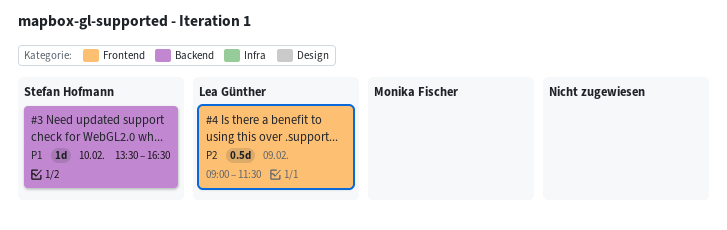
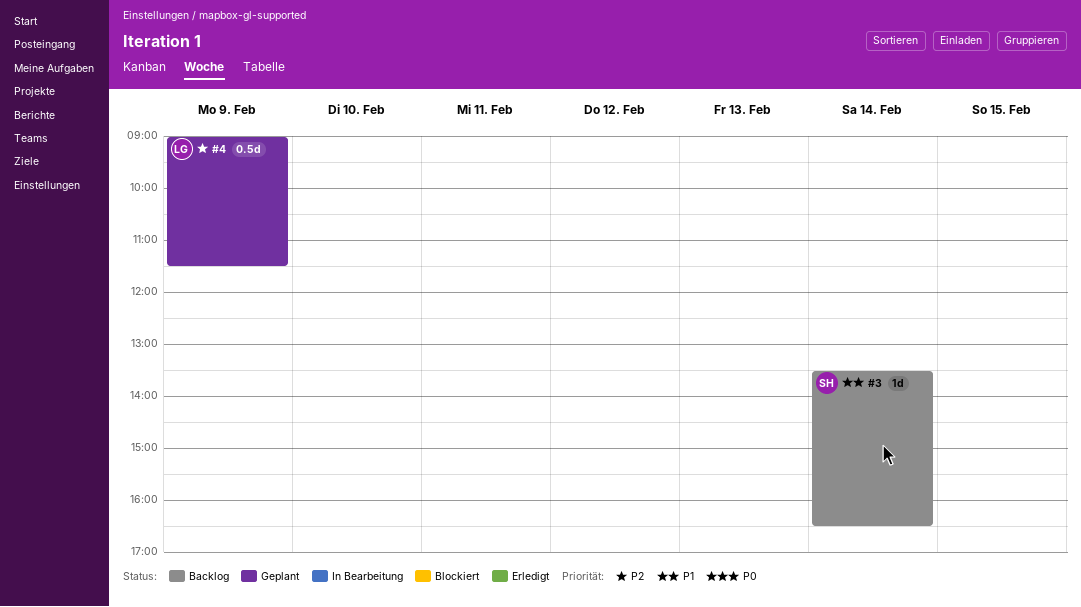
#3, day: Feb 10 -> Feb 14

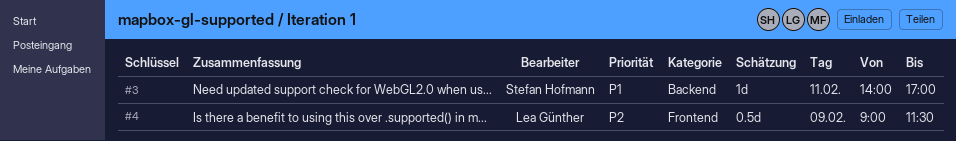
#3, day: Feb 14 -> Feb 11
#3, begins: 13:30 -> 14:00
#3, ends: 16:30 -> 17:00

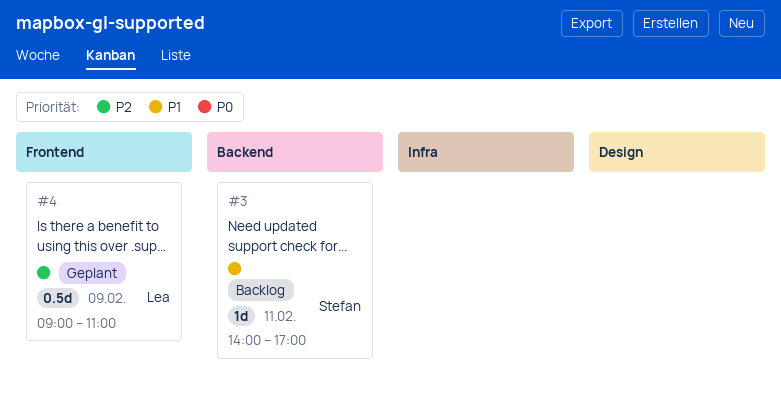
#4, ends: 11:30 -> 11:00

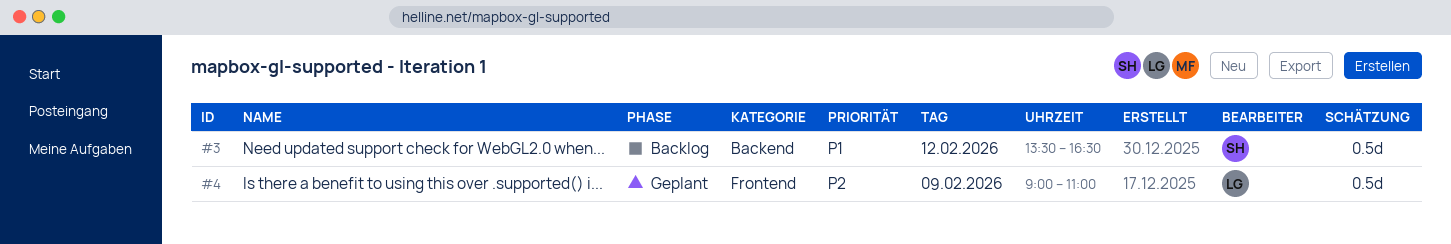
#3, estimate: 1d -> 0.5d
#3, day: Feb 11 -> Feb 12
#3, begins: 14:00 -> 13:30
#3, ends: 17:00 -> 16:30

